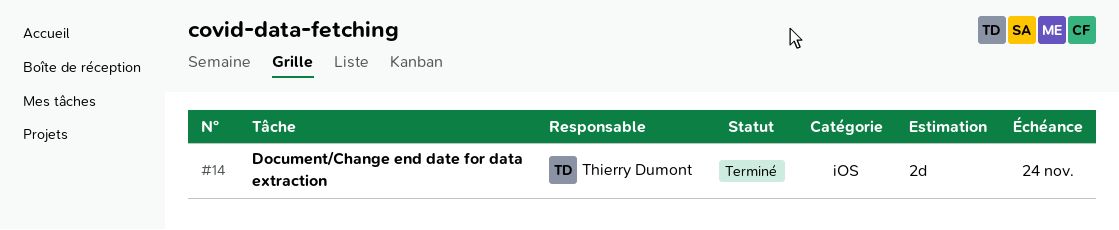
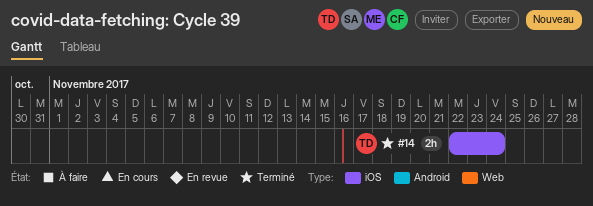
#14, estimate: 2d -> 2h

